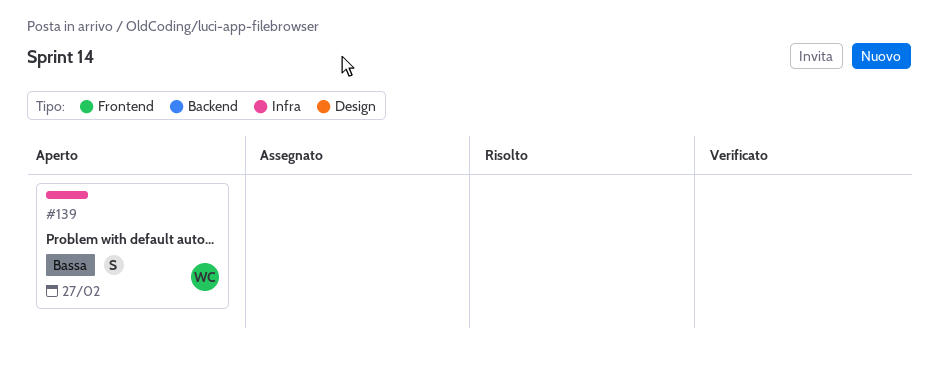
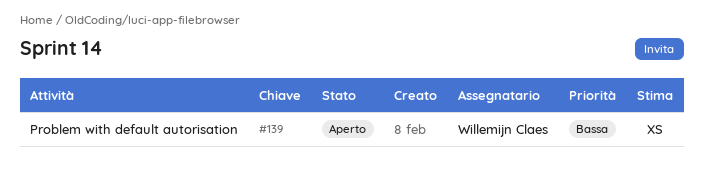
#139, estimate: S -> XS

